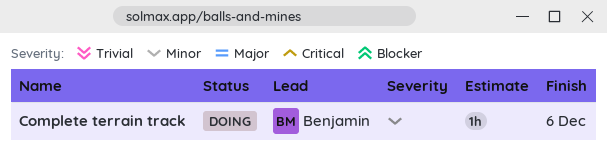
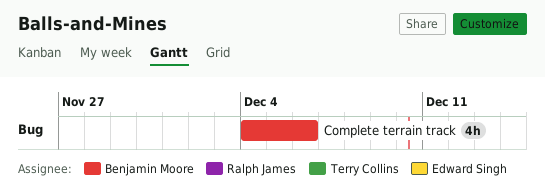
Complete terrain track, estimate: 1h -> 4h

